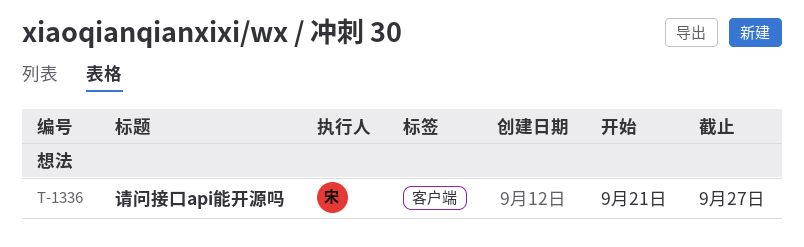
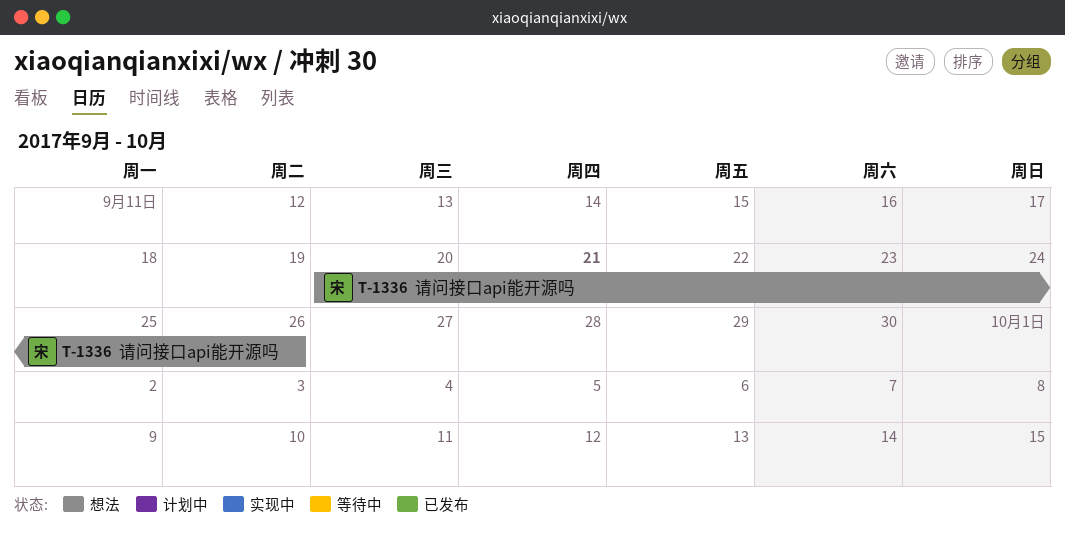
T-1336, start: Sep 21 -> Sep 20
T-1336, due: Sep 27 -> Sep 26

